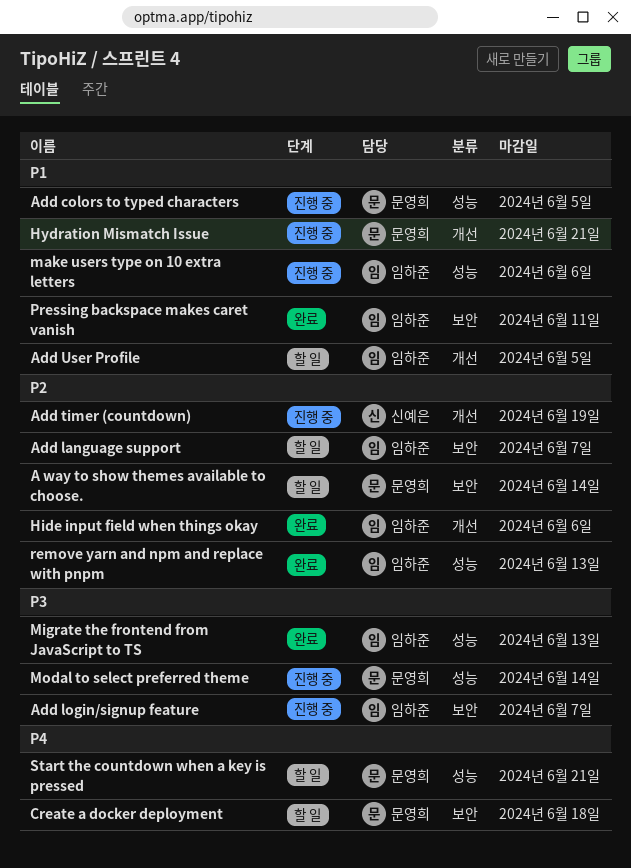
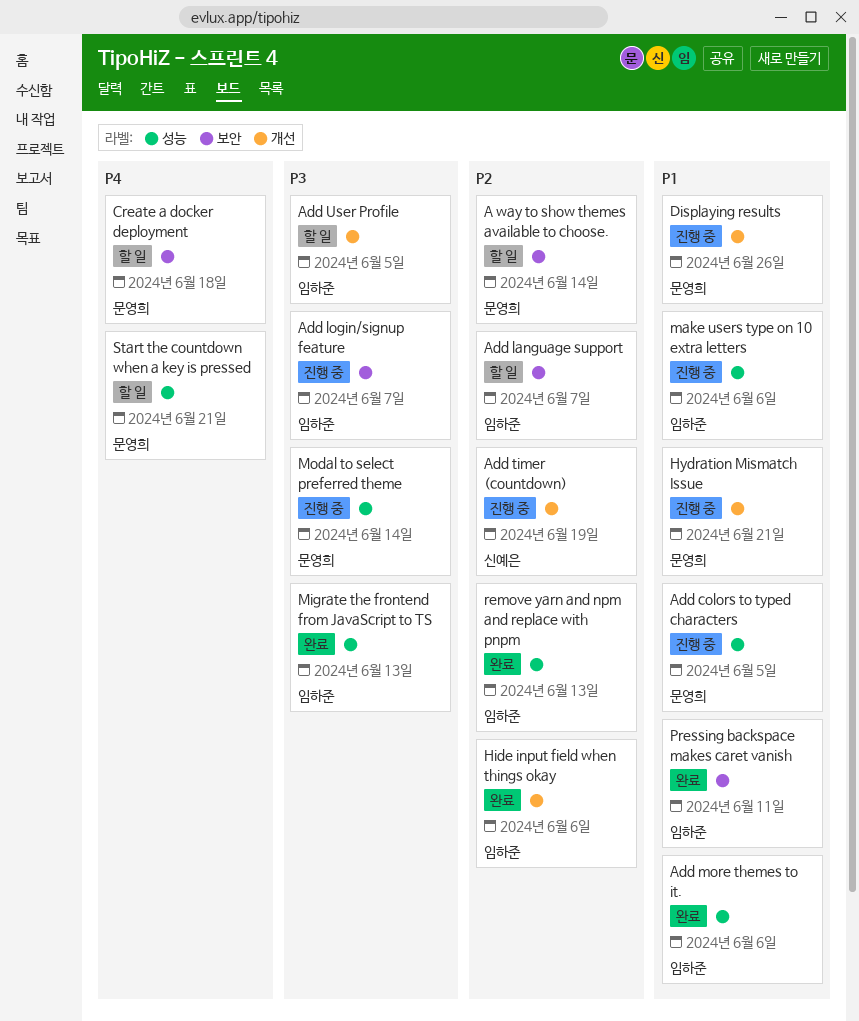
Add more themes to it.: none -> present
Add User Profile, priority: P1 -> P3
Displaying results: none -> present

